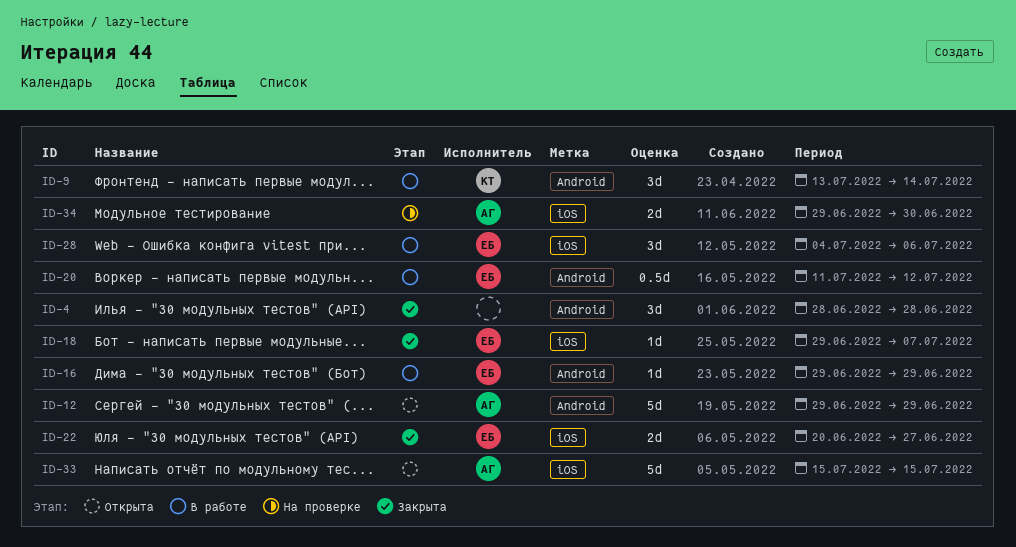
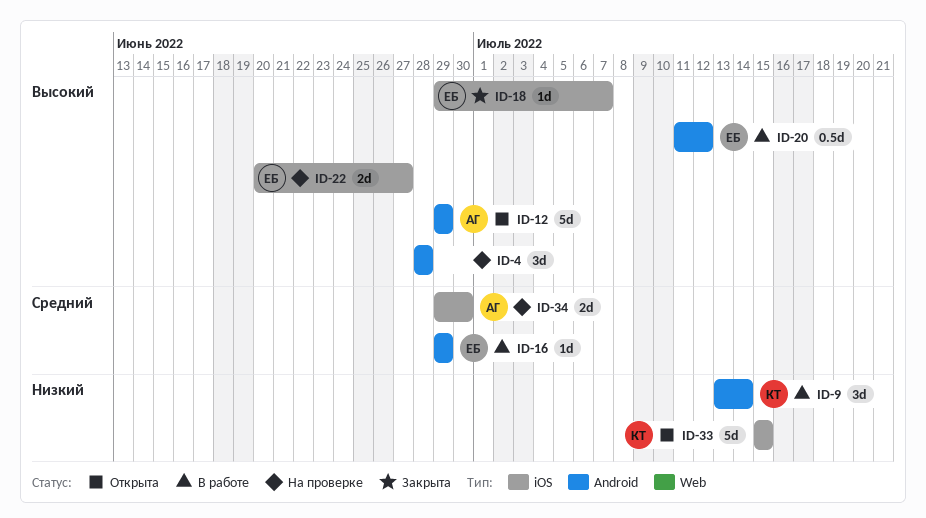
ID-4, status: Закрыта -> На проверке
ID-22, status: Закрыта -> На проверке
ID-28: present -> none
ID-33, owner: АГ -> КТ

